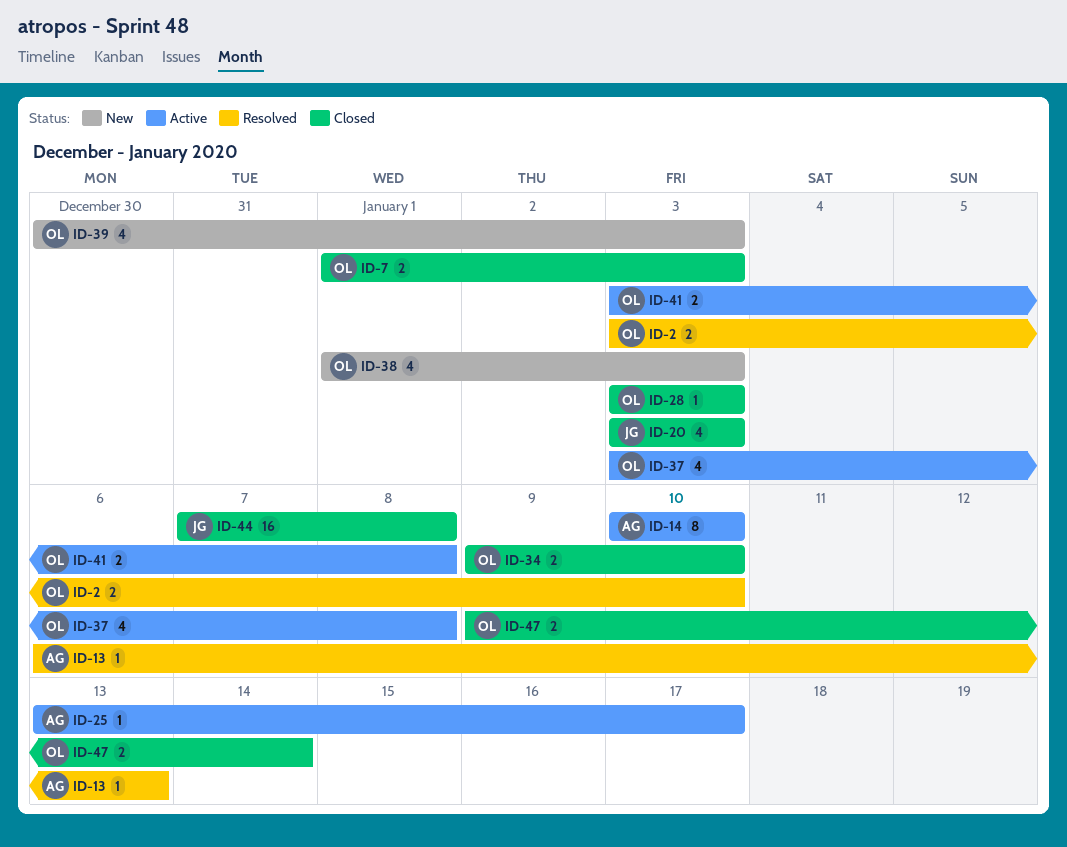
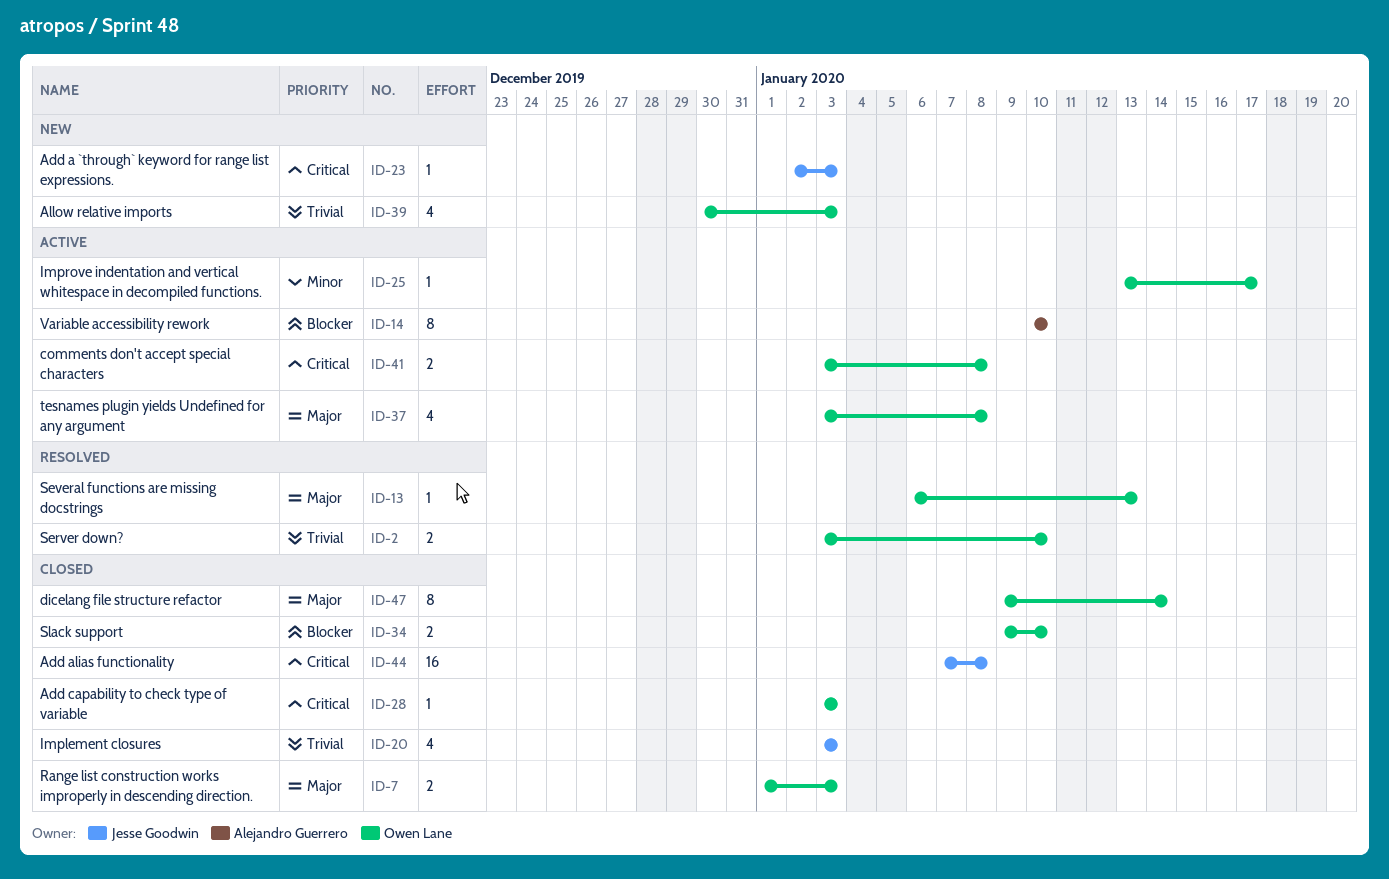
ID-13, owner: Alejandro Guerrero -> Owen Lane
ID-23: none -> present
ID-25, owner: Alejandro Guerrero -> Owen Lane
ID-38: present -> none
ID-47, estimate: 2 -> 8

